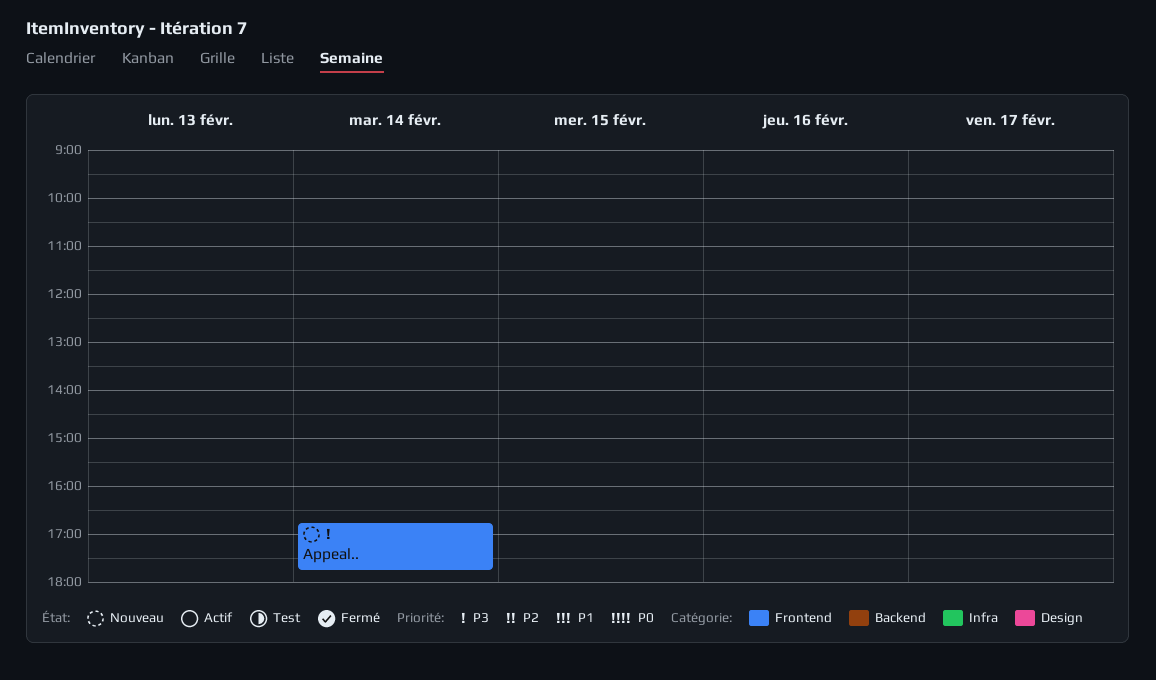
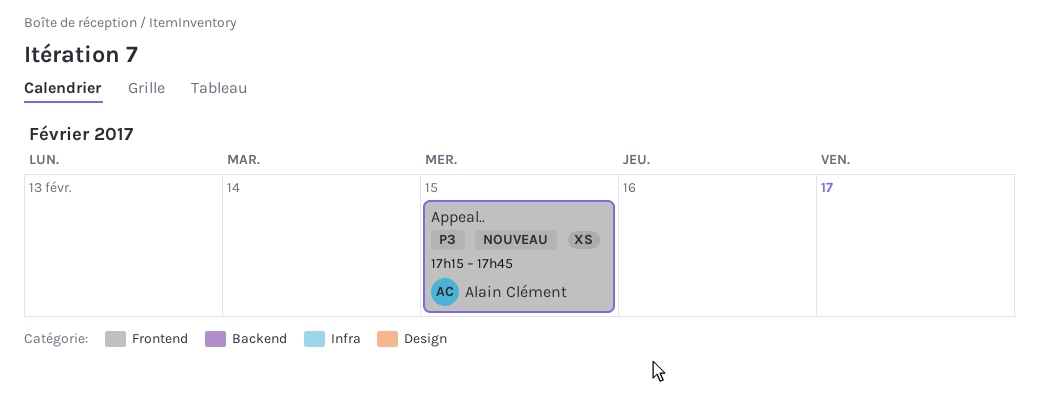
Appeal.., day: Feb 14 -> Feb 15
Appeal.., begins: 16:45 -> 17:15

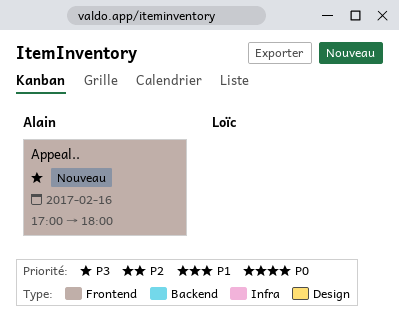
Appeal.., day: Feb 15 -> Feb 16
Appeal.., begins: 17:15 -> 17:00
Appeal.., ends: 17:45 -> 18:00

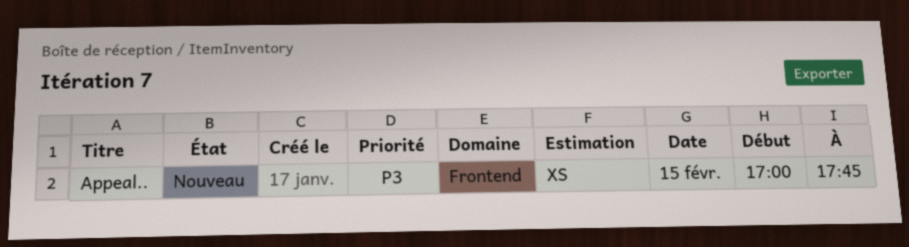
Appeal.., day: Feb 16 -> Feb 15
Appeal.., ends: 18:00 -> 17:45

